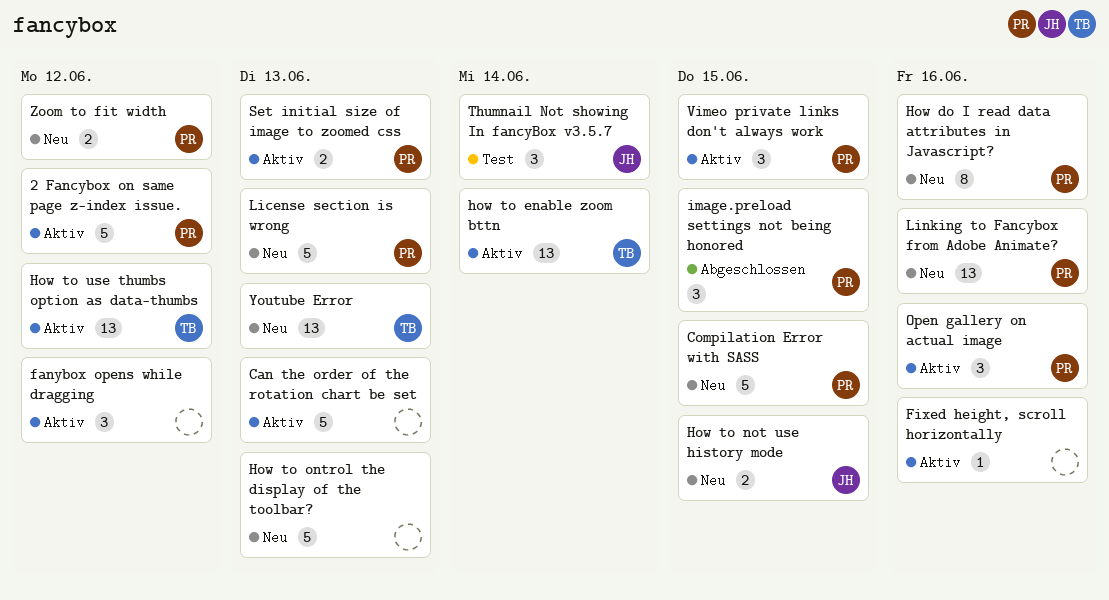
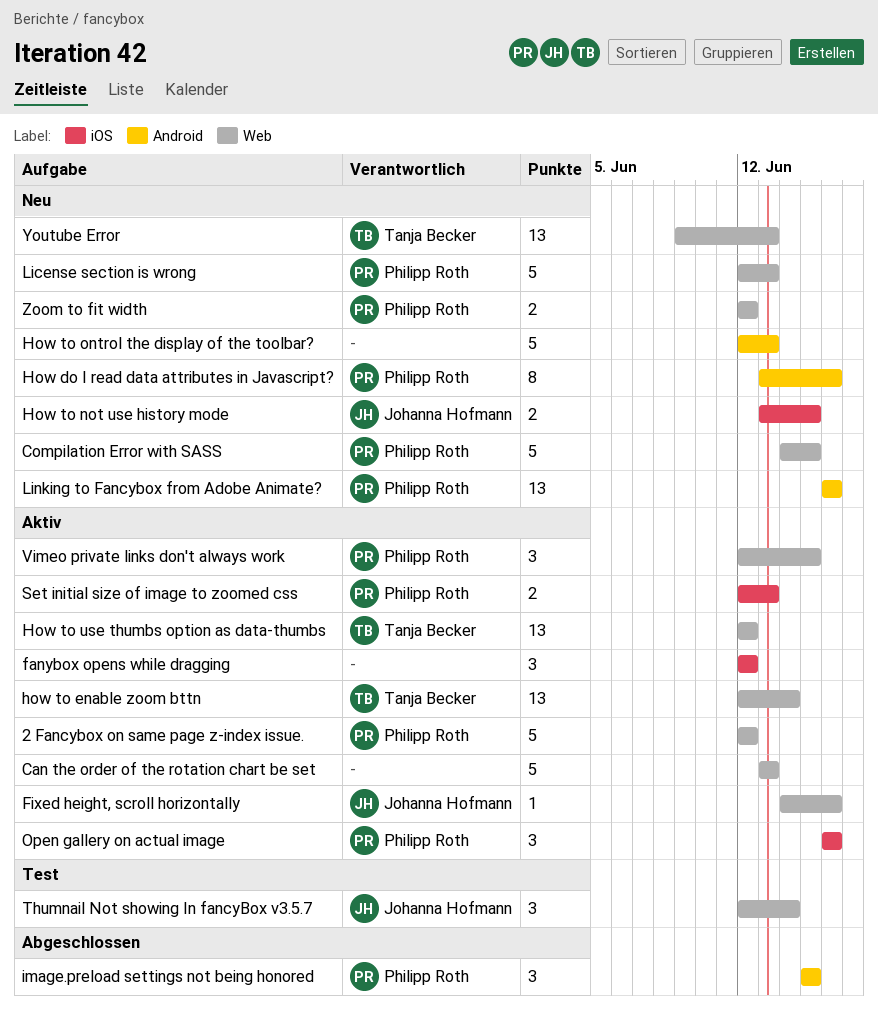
Fixed height, scroll horizontally, owner: none -> Johanna Hofmann

